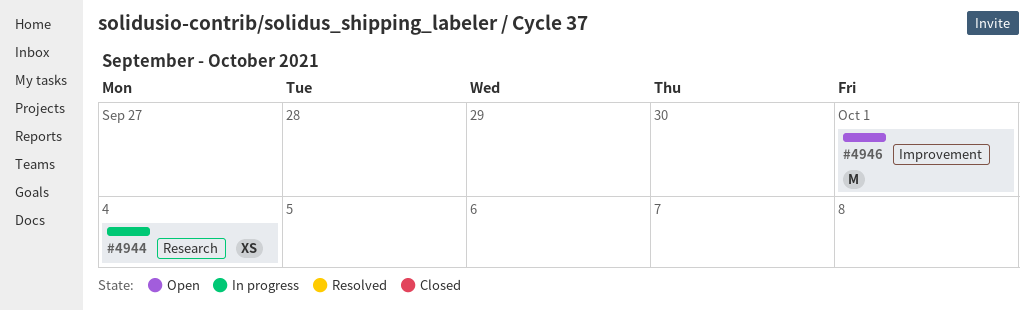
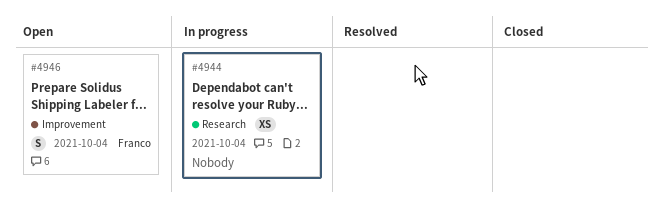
#4946, estimate: M -> S
#4946, due: Oct 1 -> Oct 4

